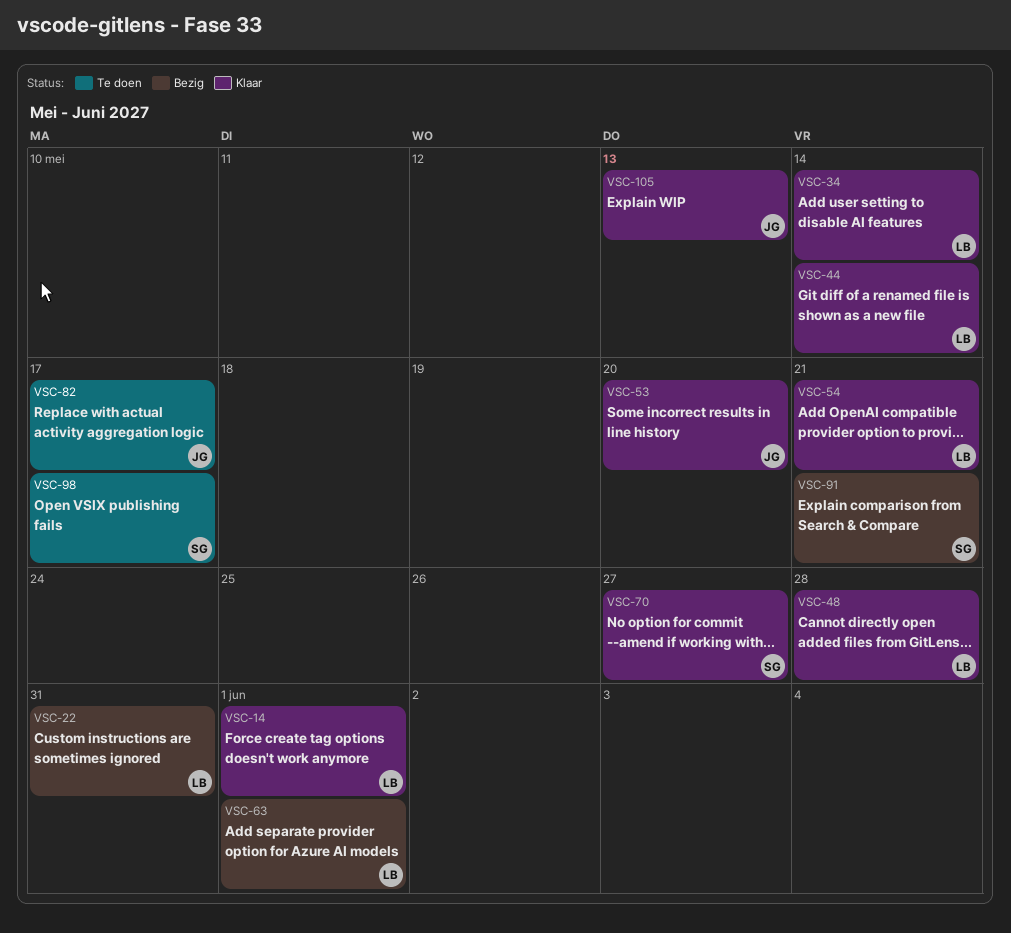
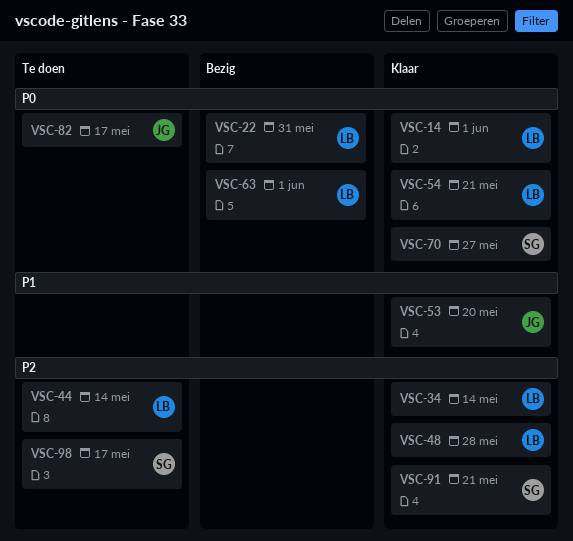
VSC-44, status: Klaar -> Te doen
VSC-91, status: Bezig -> Klaar
VSC-105: present -> none

